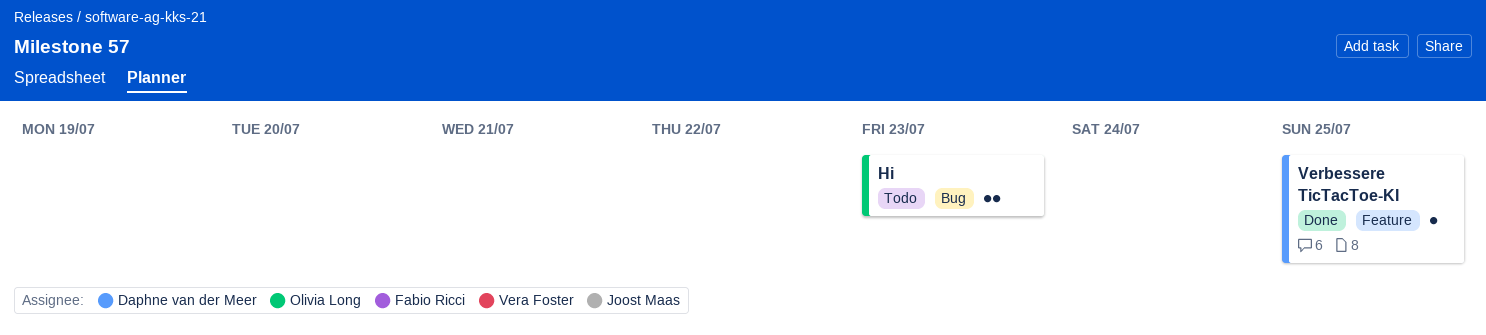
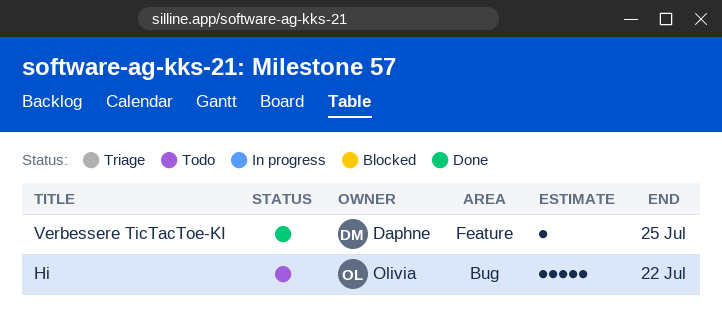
Hi, estimate: 2 -> 5
Hi, due: Jul 23 -> Jul 22

